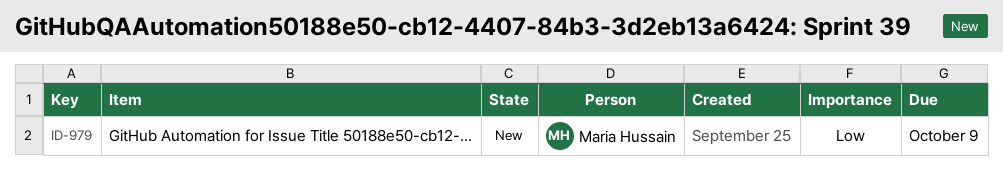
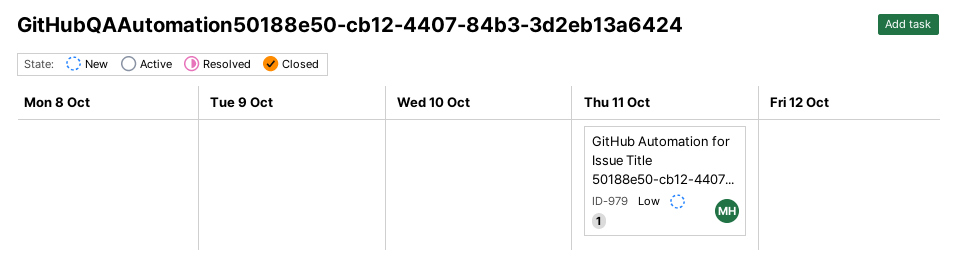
ID-979, due: Oct 9 -> Oct 11

